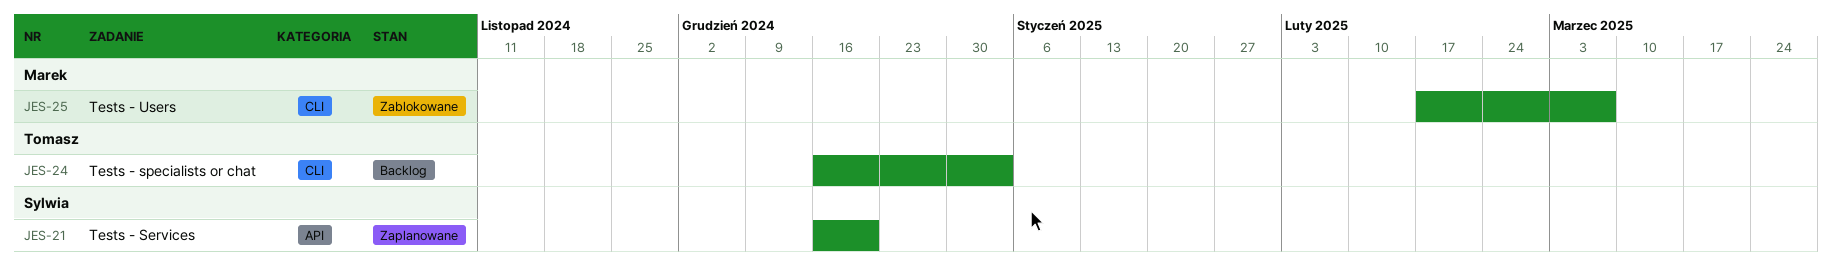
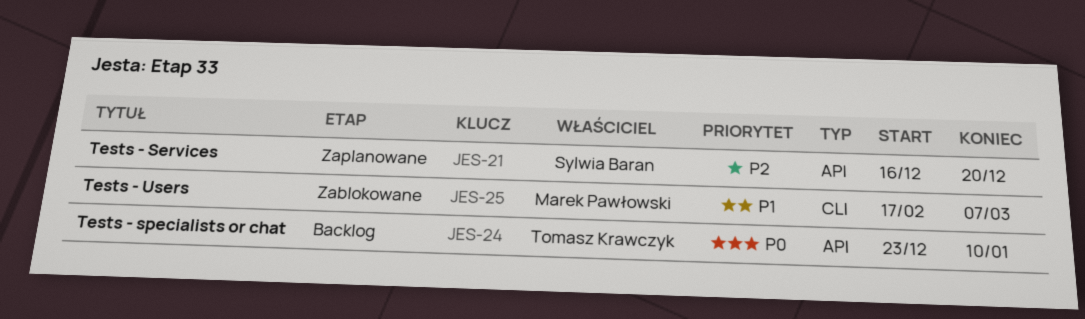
JES-24, label: CLI -> API
JES-24, start: Dec 16 -> Dec 23
JES-24, due: Jan 3 -> Jan 10

